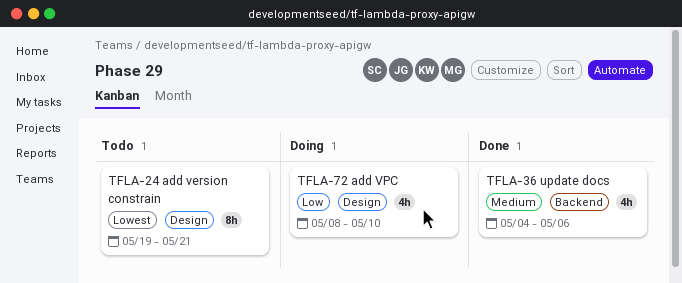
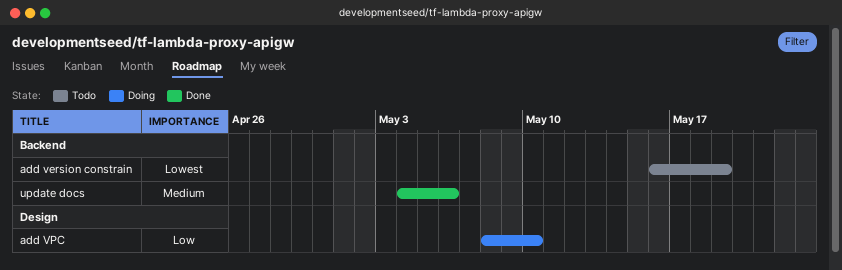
add version constrain, label: Design -> Backend
add version constrain, start: May 19 -> May 16
add version constrain, due: May 21 -> May 19

